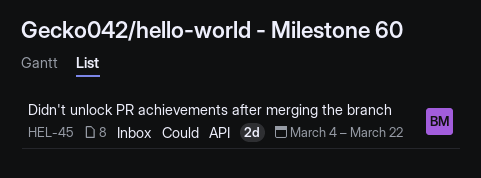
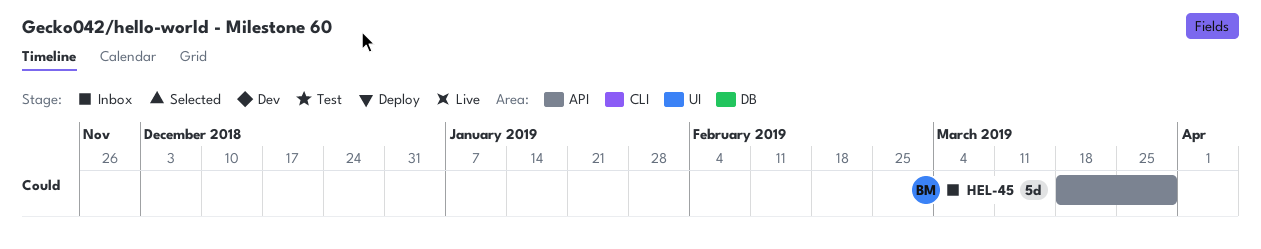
HEL-45, estimate: 2d -> 5d
HEL-45, start: Mar 4 -> Mar 18
HEL-45, due: Mar 22 -> Mar 29

